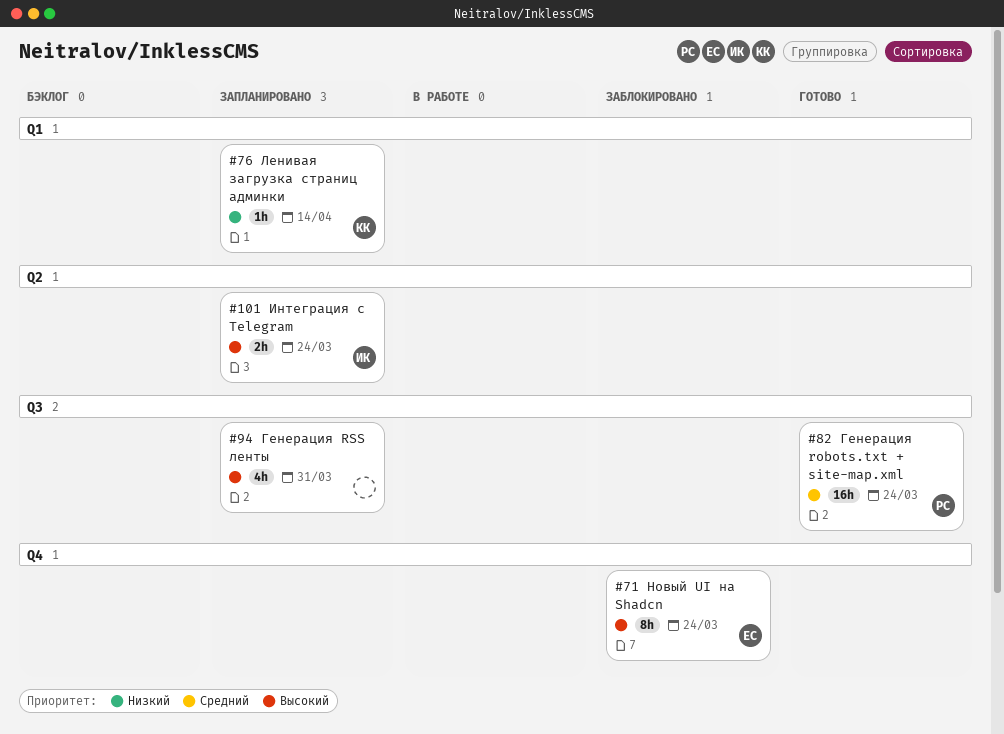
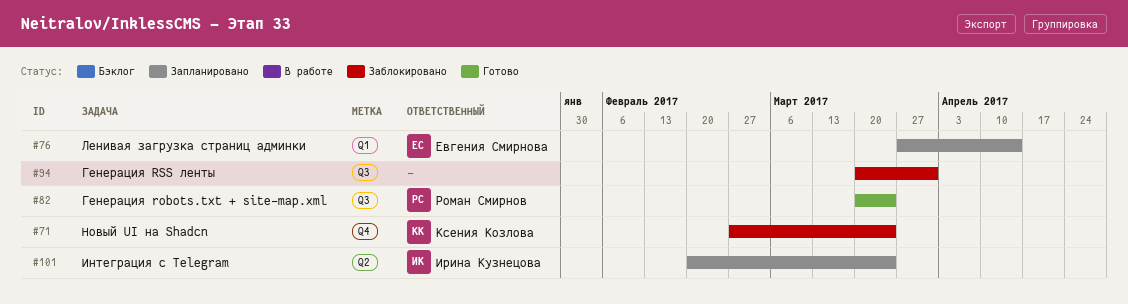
#71, owner: Евгения Смирнова -> Ксения Козлова
#76, owner: Ксения Козлова -> Евгения Смирнова
#94, status: Запланировано -> Заблокировано

